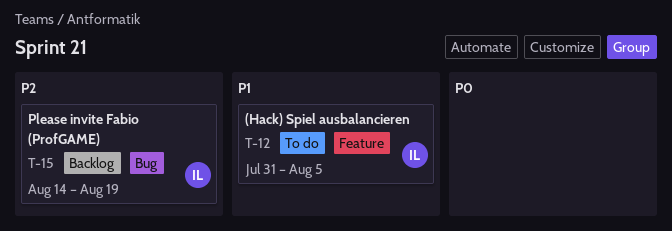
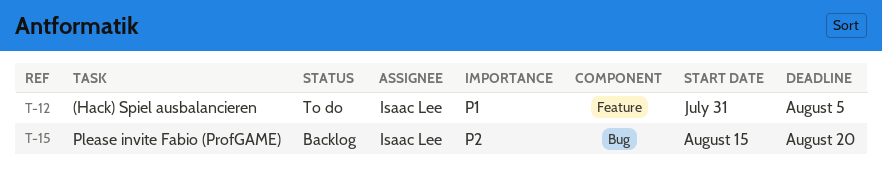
T-15, start: Aug 14 -> Aug 15
T-15, due: Aug 19 -> Aug 20

